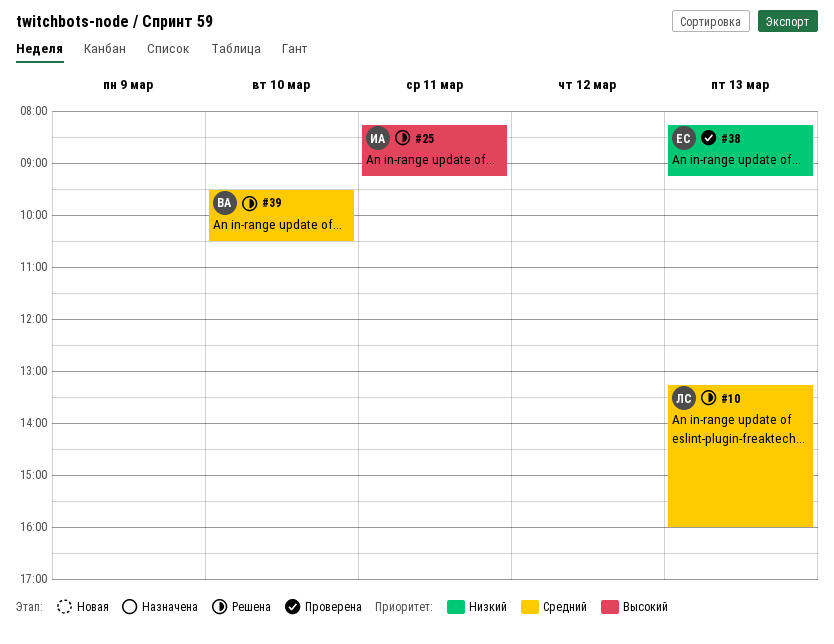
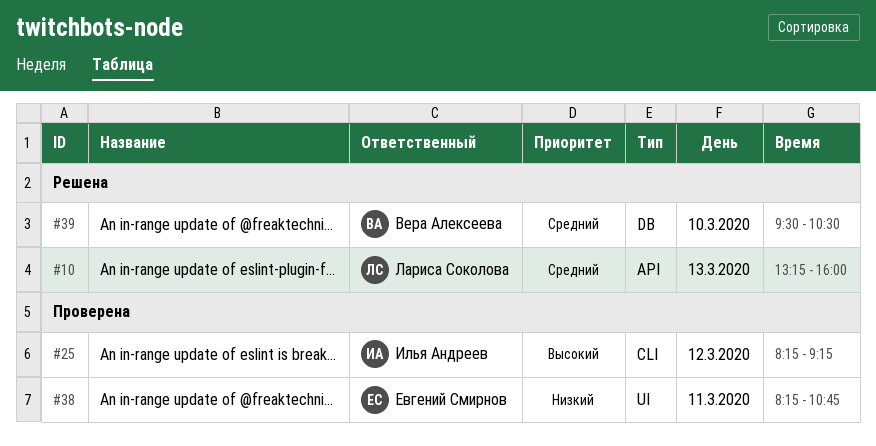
#25, status: Решена -> Проверена
#25, day: Mar 11 -> Mar 12
#38, day: Mar 13 -> Mar 11
#38, ends: 09:15 -> 10:45

